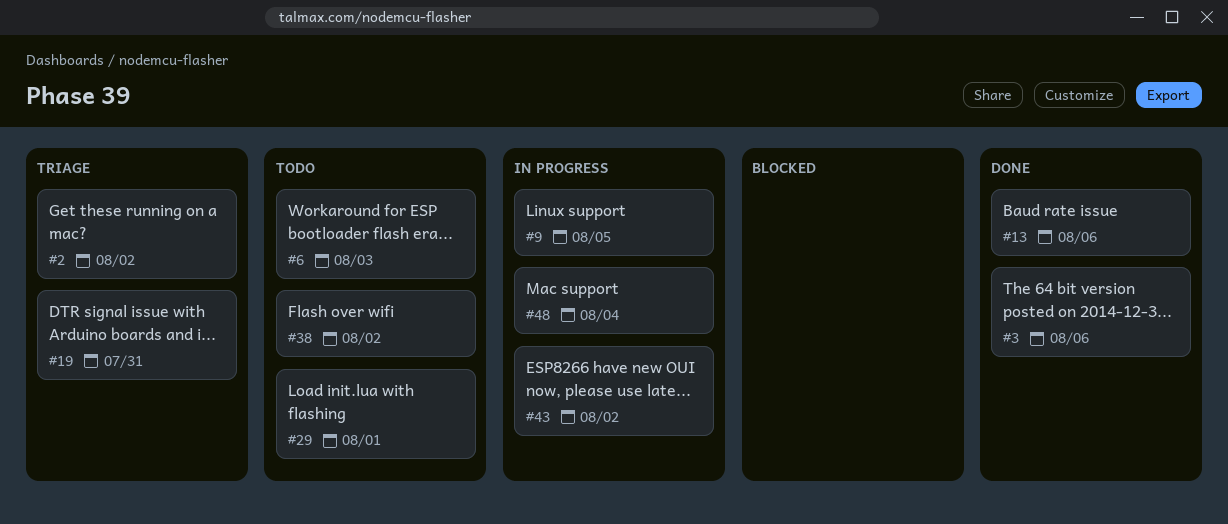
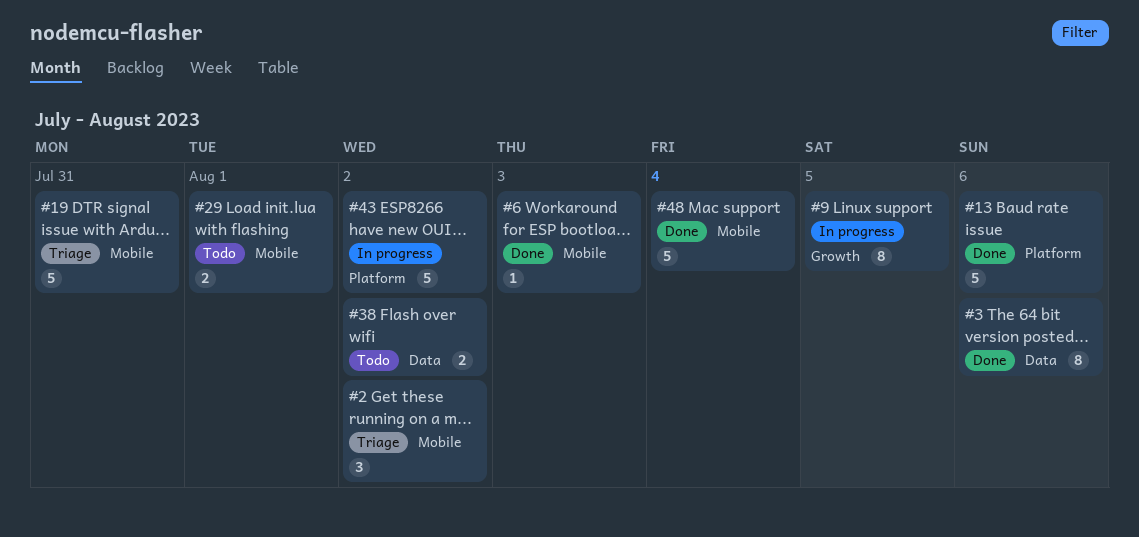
#6, status: Todo -> Done
#48, status: In progress -> Done

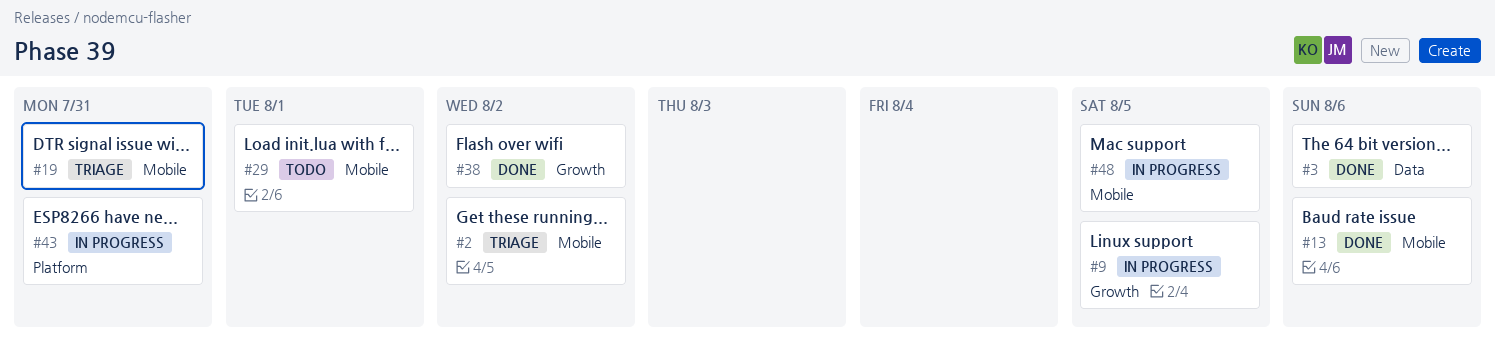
#6: present -> none
#13, label: Platform -> Mobile
#38, status: Todo -> Done
#38, label: Data -> Growth
#43, due: Aug 2 -> Jul 31
#48, status: Done -> In progress
#48, due: Aug 4 -> Aug 5

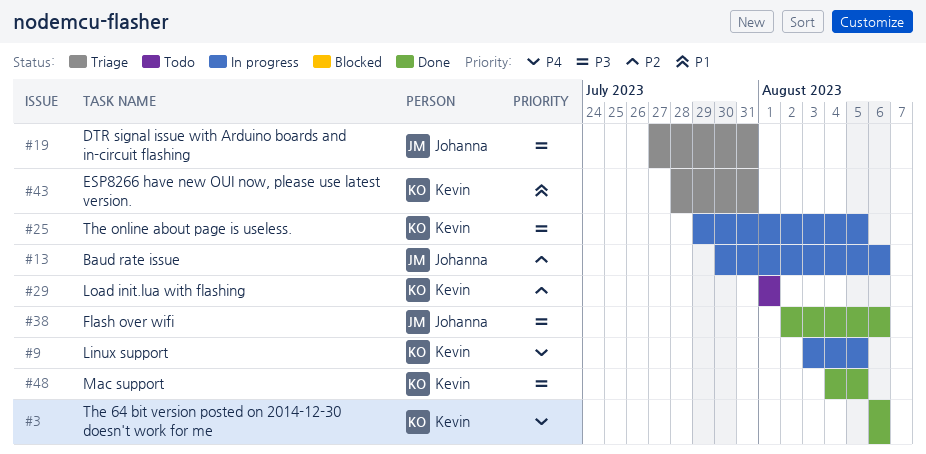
#2: present -> none
#13, status: Done -> In progress
#25: none -> present
#38, due: Aug 2 -> Aug 6
#43, status: In progress -> Triage
#48, status: In progress -> Done

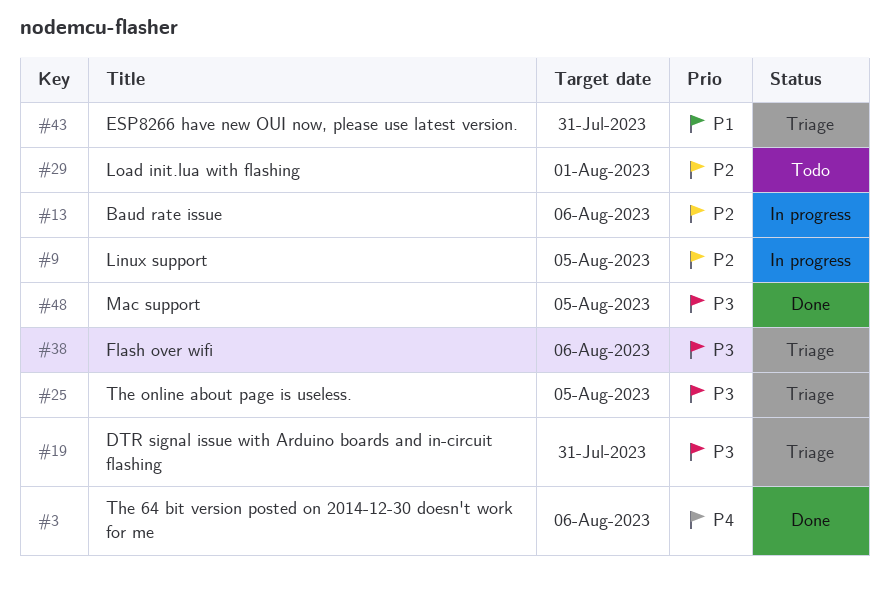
#9, priority: P4 -> P2
#25, status: In progress -> Triage
#38, status: Done -> Triage

